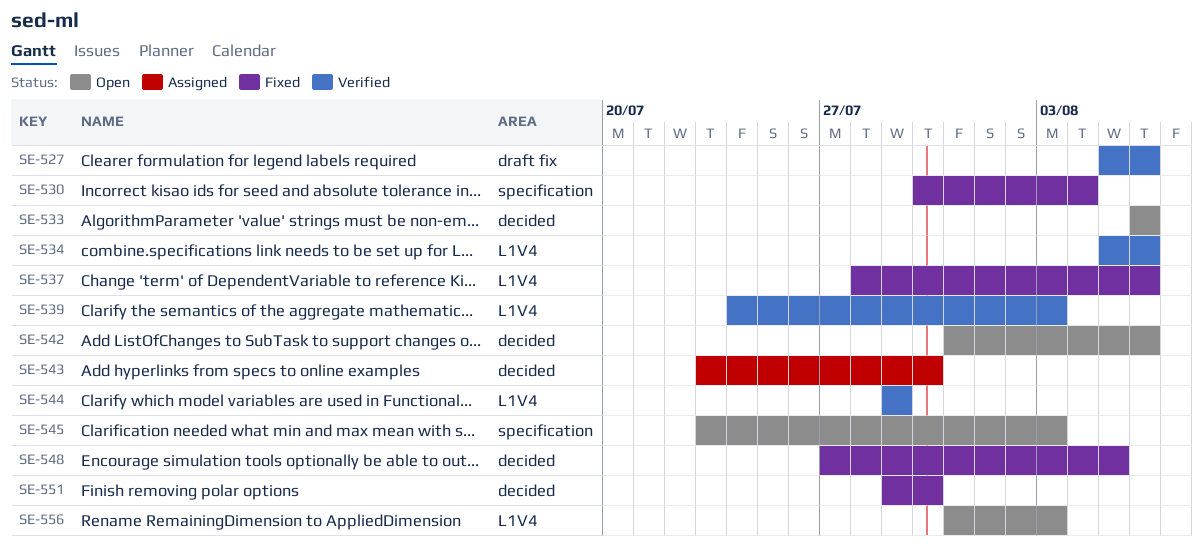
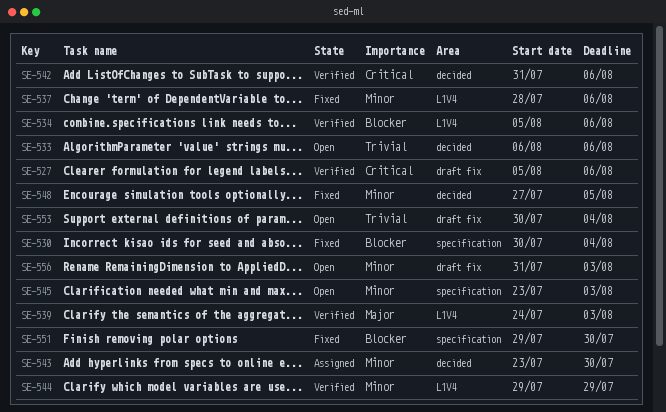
SE-542, status: Open -> Verified
SE-551, label: decided -> specification
SE-553: none -> present
SE-556, label: L1V4 -> draft fix

